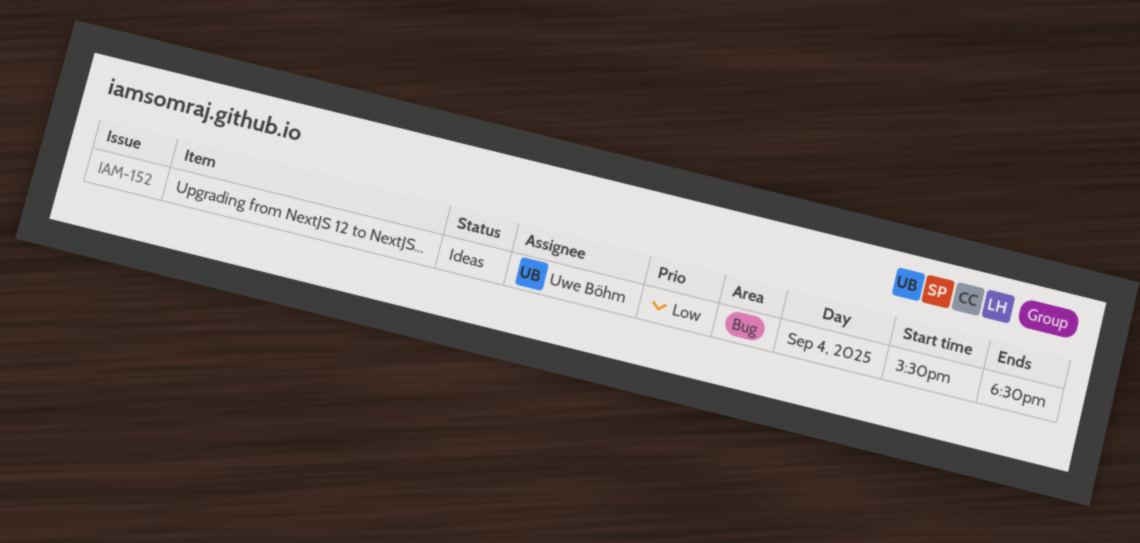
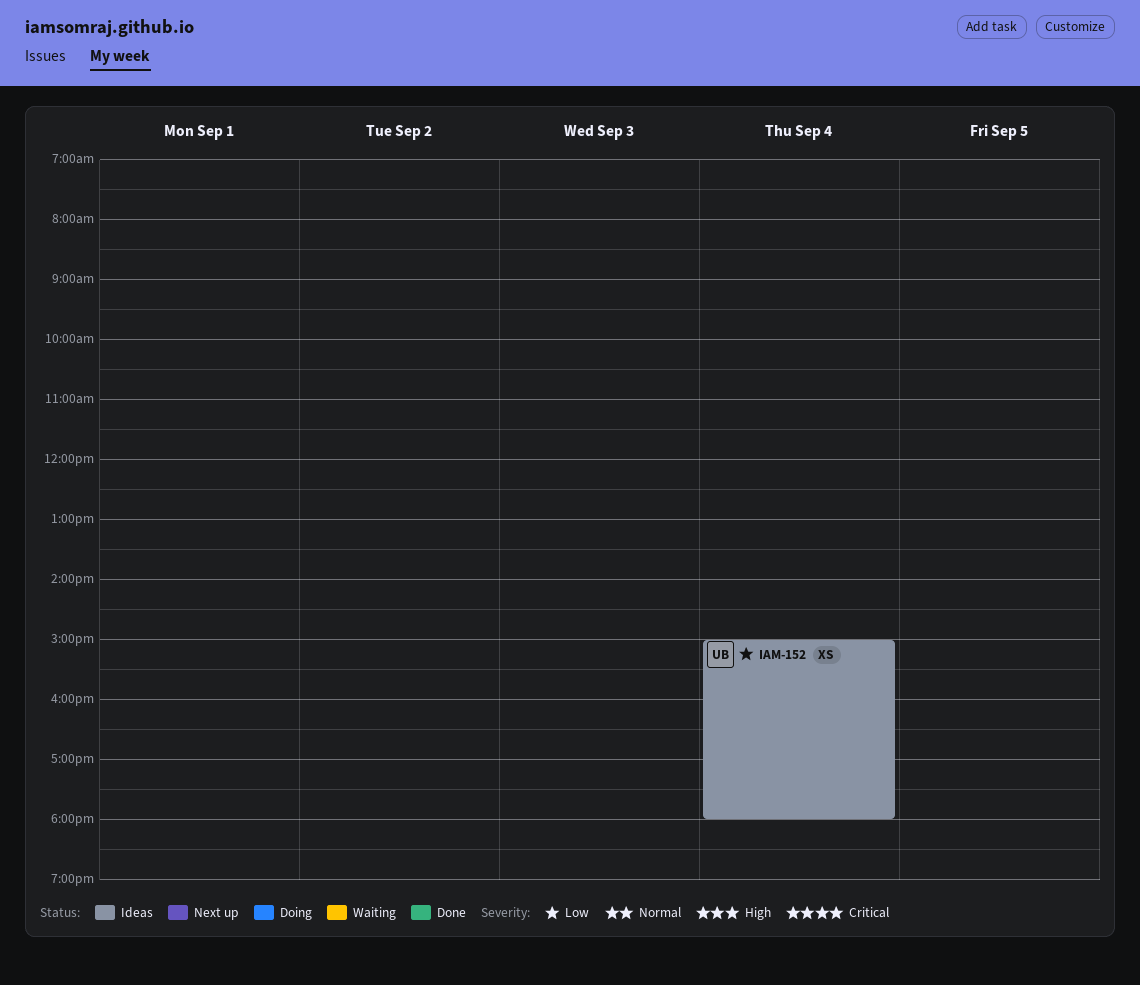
IAM-152, begins: 15:30 -> 15:00
IAM-152, ends: 18:30 -> 18:00

